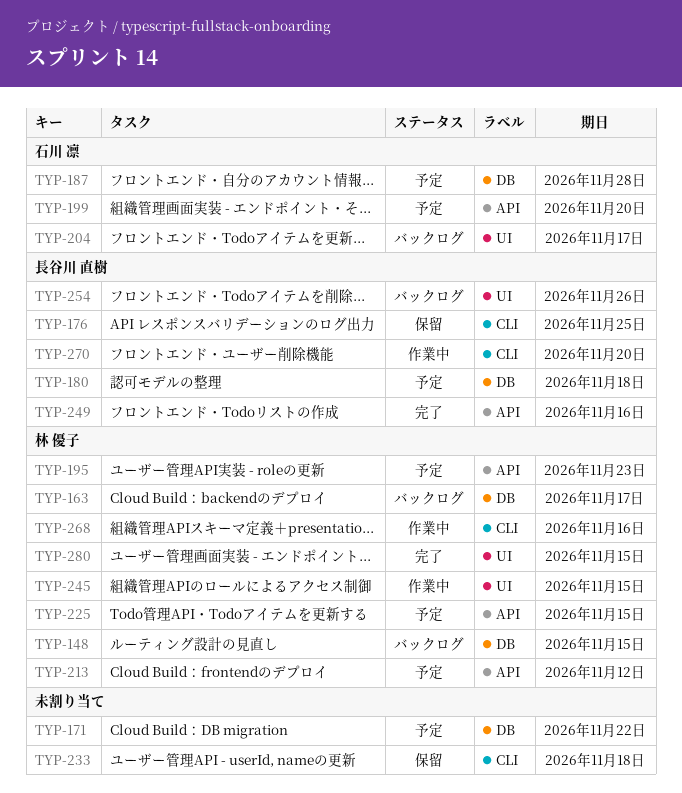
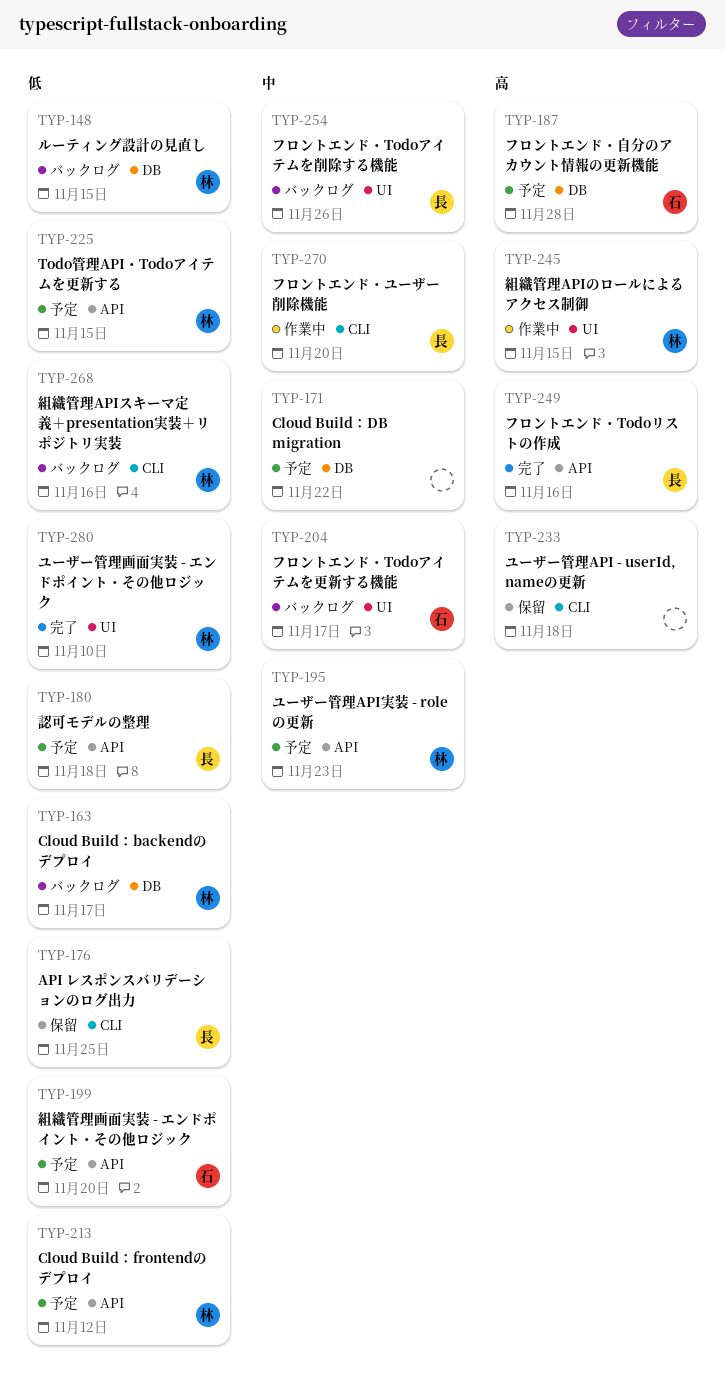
TYP-180, label: DB -> API
TYP-268, status: 作業中 -> バックログ
TYP-280, due: Nov 15 -> Nov 10

